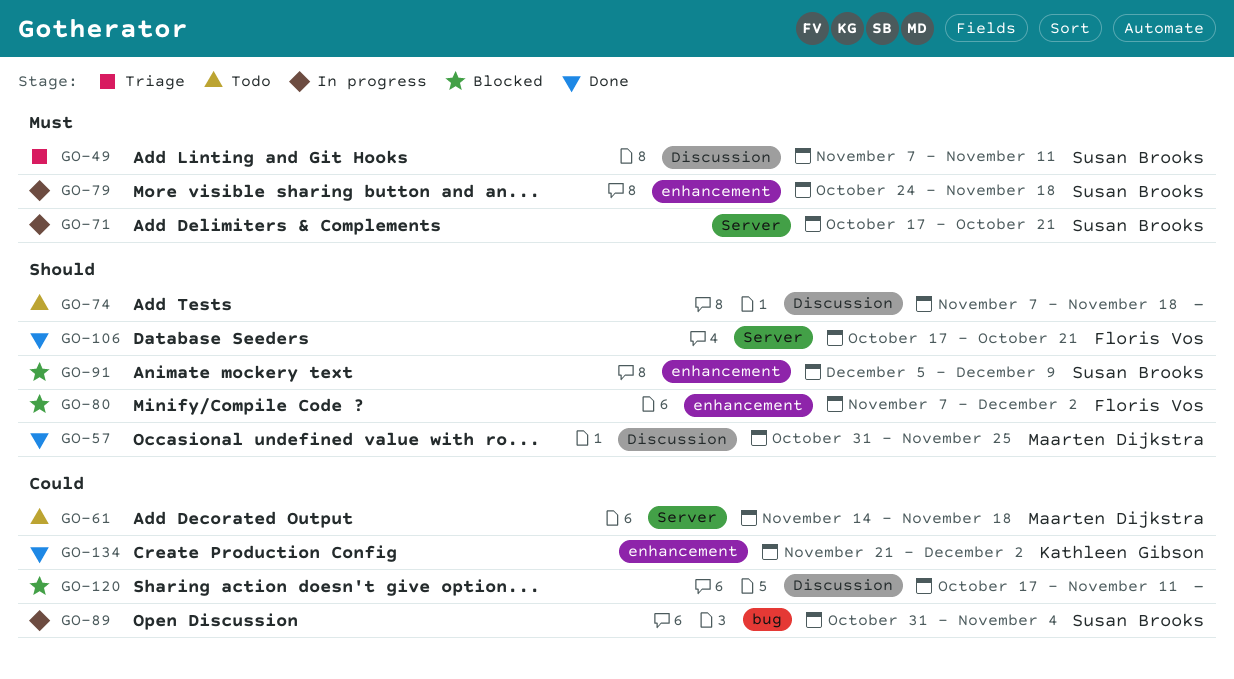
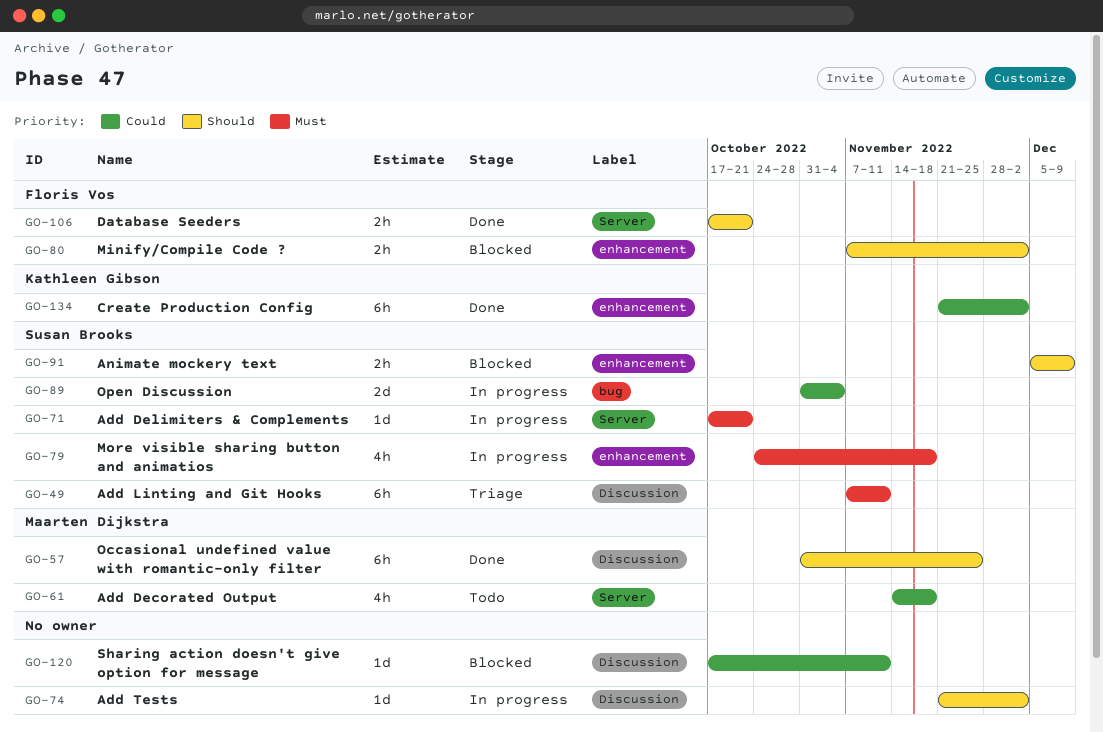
GO-74, status: Todo -> In progress
GO-74, start: Nov 7 -> Nov 21
GO-74, due: Nov 18 -> Dec 2

